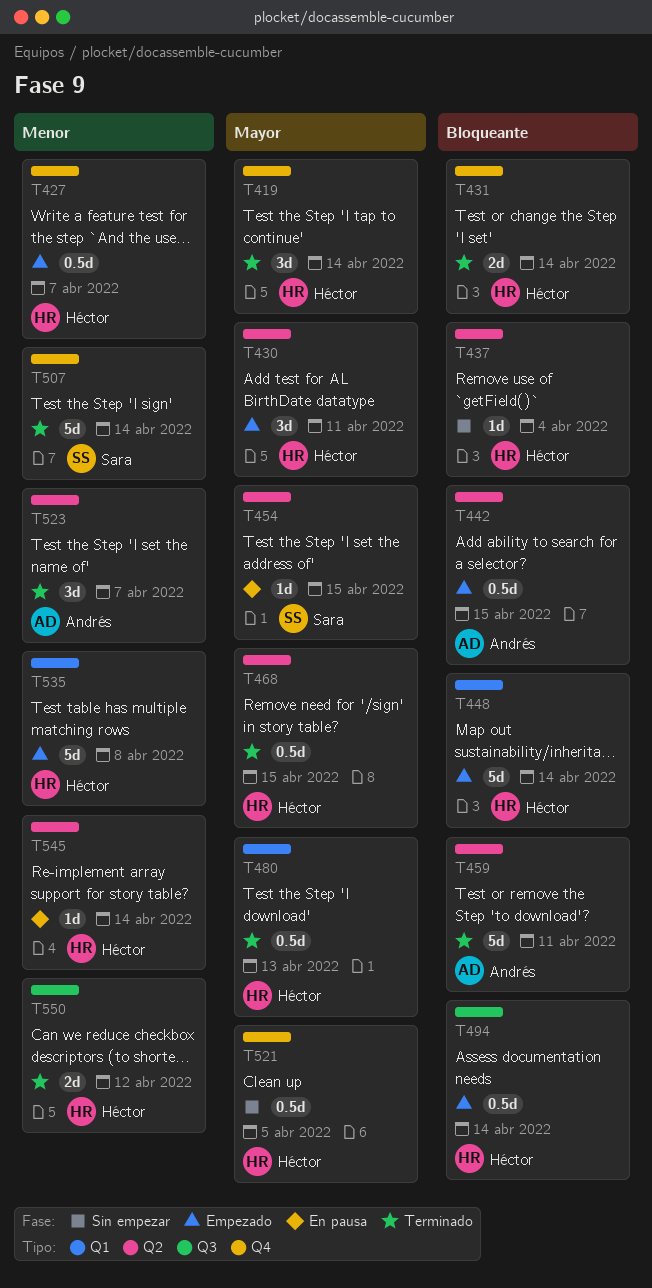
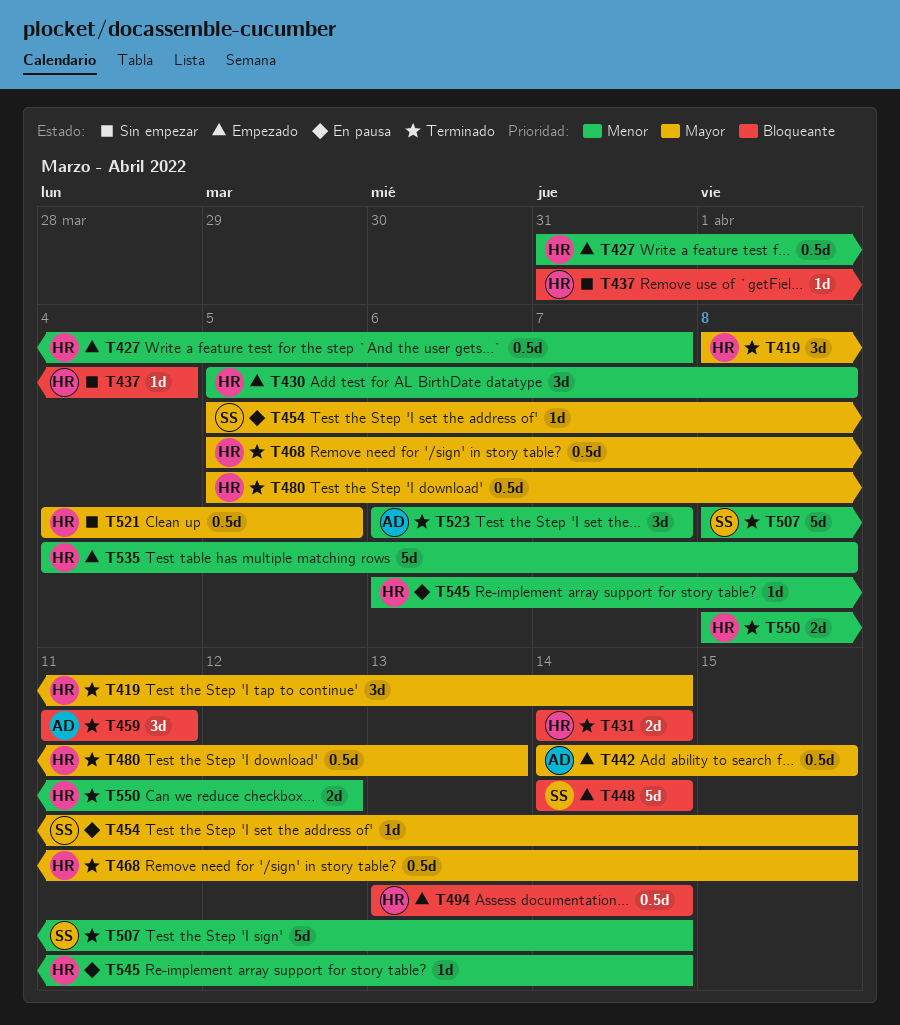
T430, priority: Mayor -> Menor
T430, due: Apr 11 -> Apr 8
T442, priority: Bloqueante -> Mayor
T448, owner: Héctor -> Sara
T459, estimate: 5d -> 3d

